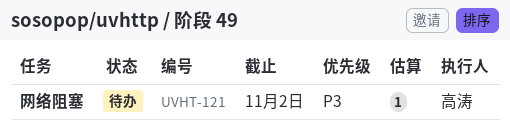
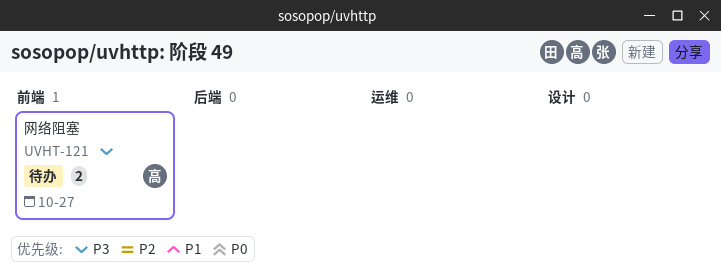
UVHT-121, estimate: 1 -> 2
UVHT-121, due: Nov 2 -> Oct 27

